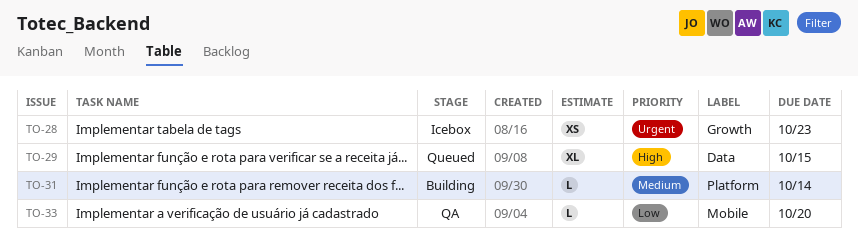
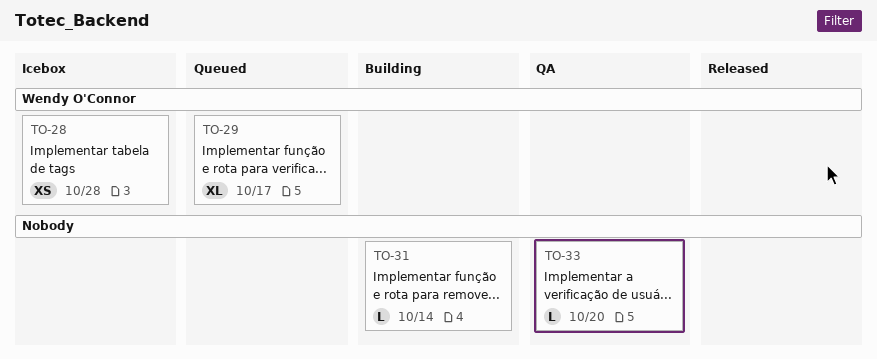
TO-28, due: Oct 23 -> Oct 28
TO-29, due: Oct 15 -> Oct 17

